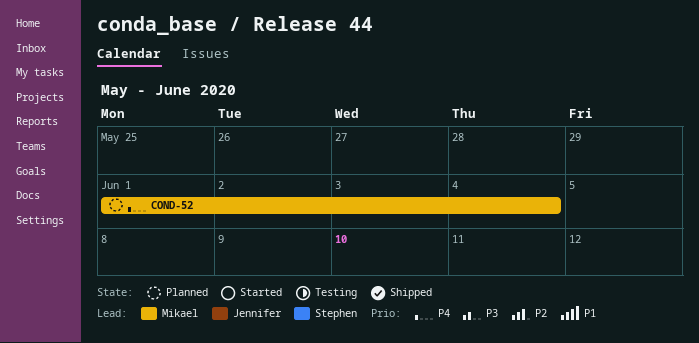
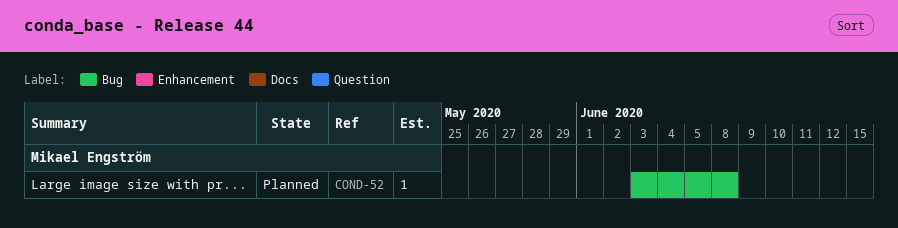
COND-52, start: Jun 1 -> Jun 3
COND-52, due: Jun 4 -> Jun 8

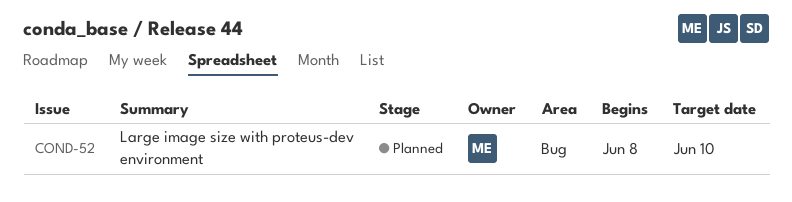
COND-52, start: Jun 3 -> Jun 8
COND-52, due: Jun 8 -> Jun 10

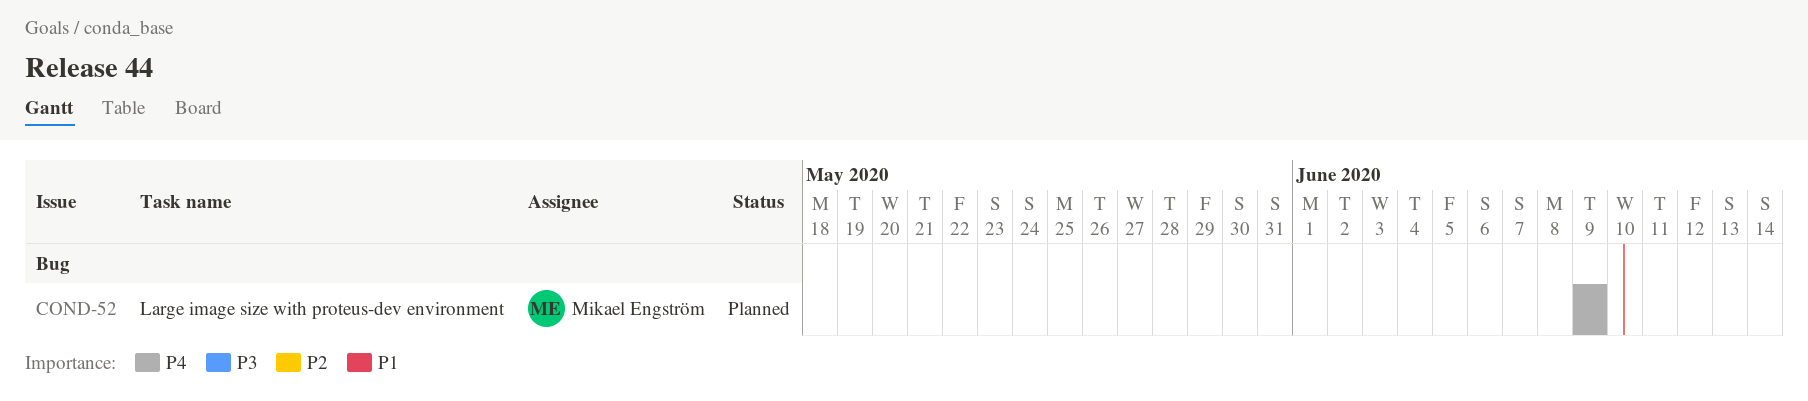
COND-52, start: Jun 8 -> Jun 9
COND-52, due: Jun 10 -> Jun 9

